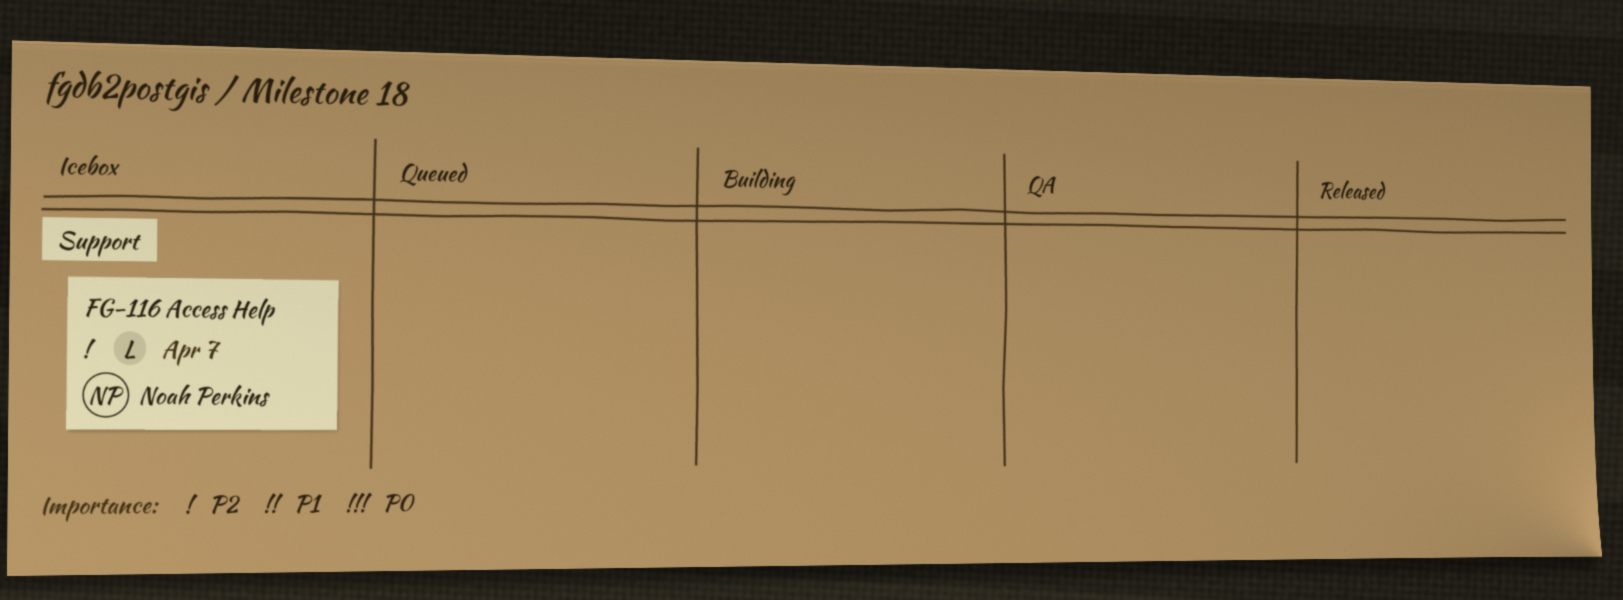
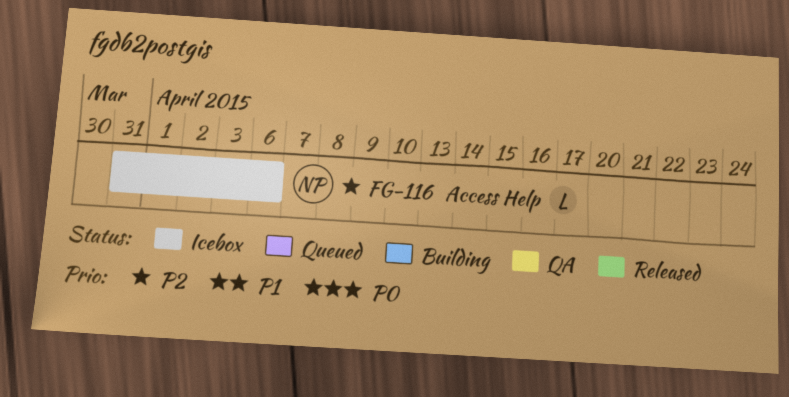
FG-116, due: Apr 7 -> Apr 6

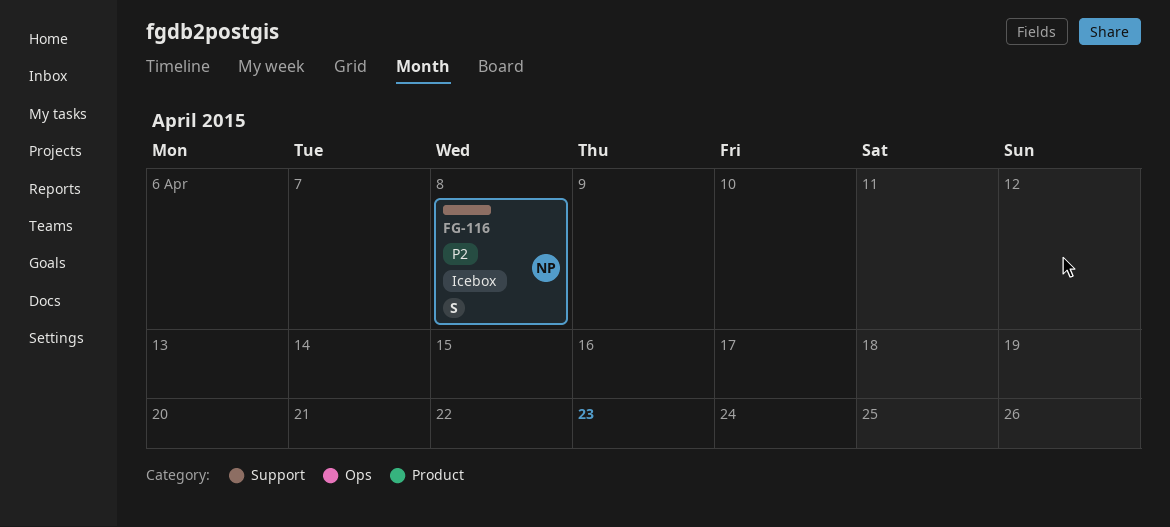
FG-116, estimate: L -> S
FG-116, due: Apr 6 -> Apr 8

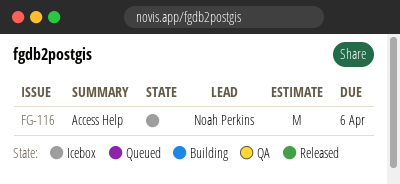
FG-116, estimate: S -> M
FG-116, due: Apr 8 -> Apr 6

